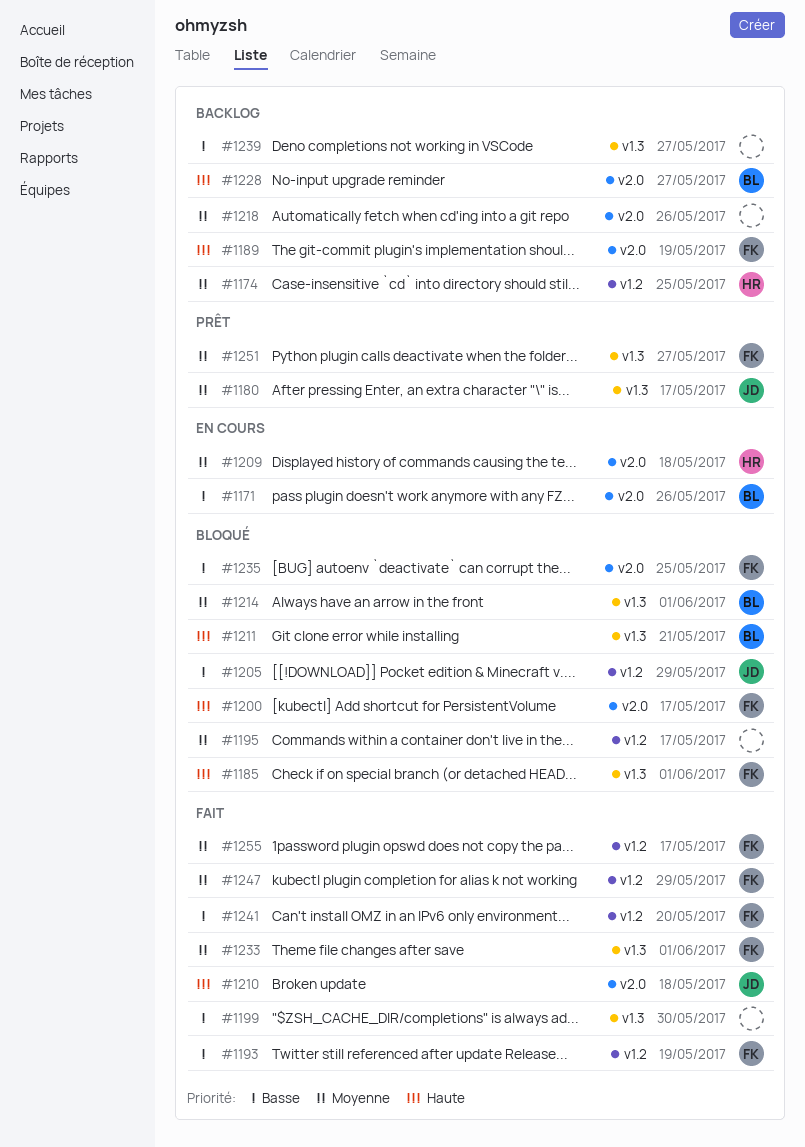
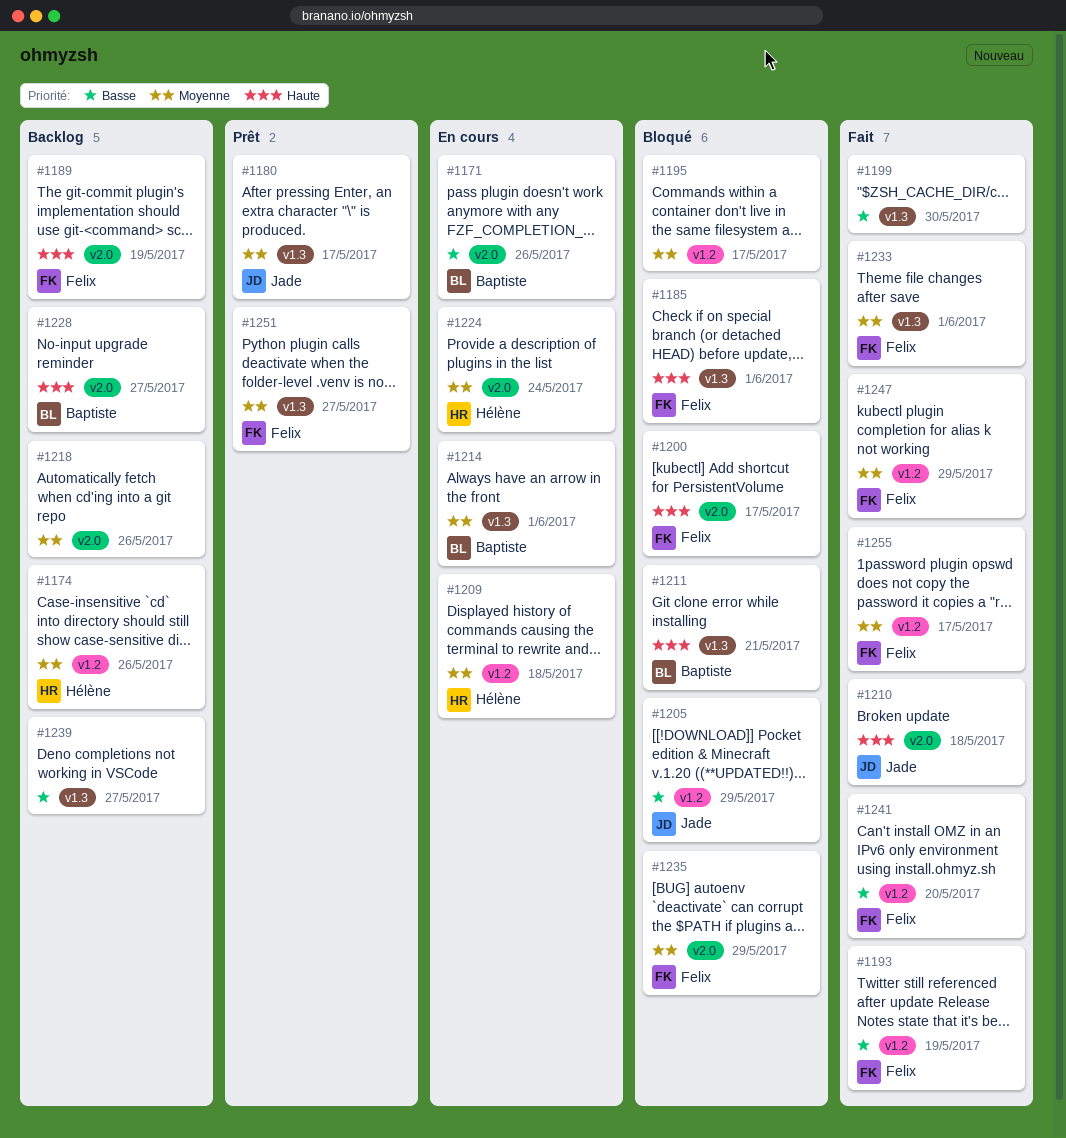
#1174, due: May 25 -> May 26
#1209, label: v2.0 -> v1.2
#1214, status: Bloqué -> En cours
#1224: none -> present
#1235, priority: Basse -> Moyenne
#1235, due: May 25 -> May 29

